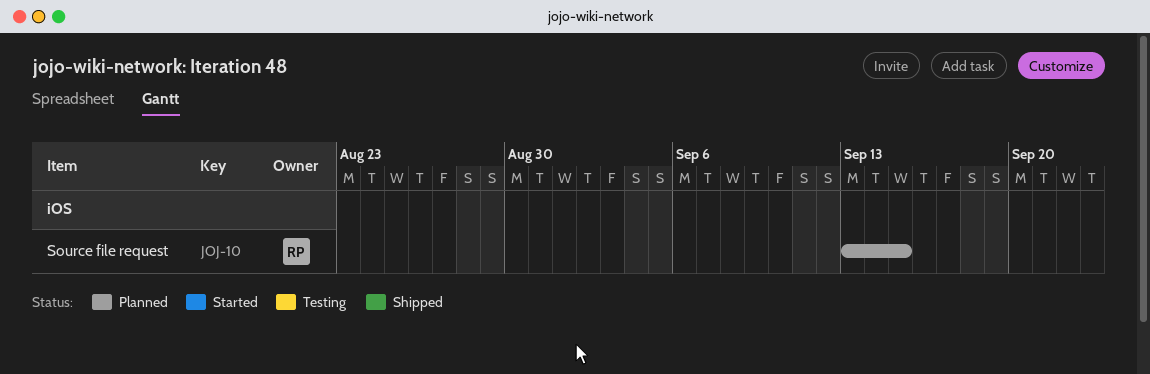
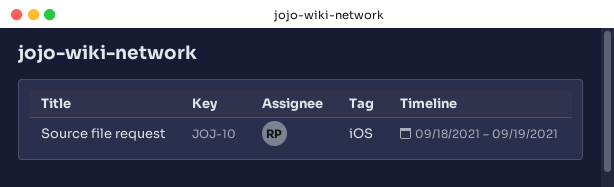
JOJ-10, start: Sep 13 -> Sep 18
JOJ-10, due: Sep 15 -> Sep 19

